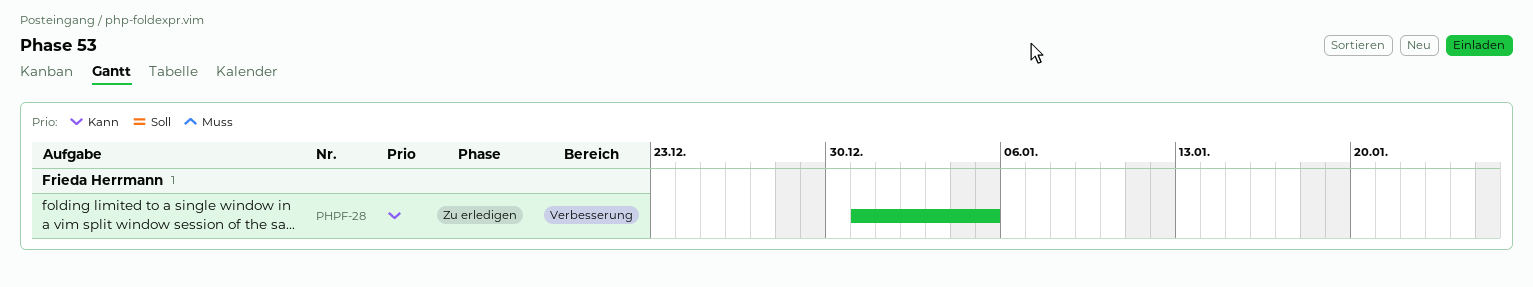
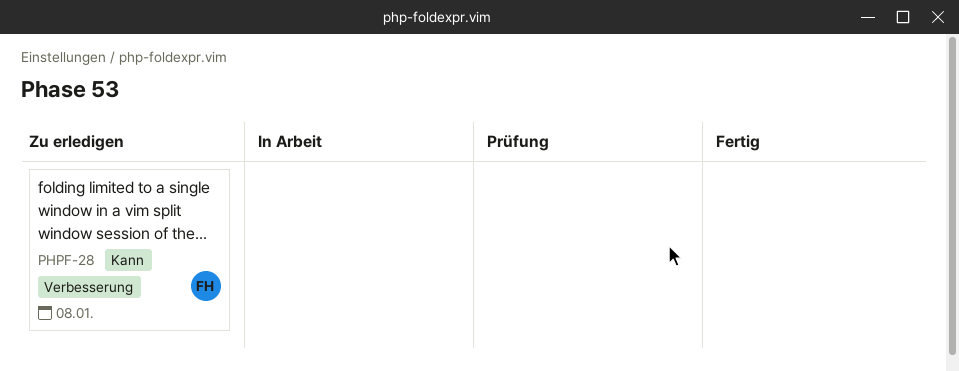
PHPF-28, due: Jan 5 -> Jan 8

